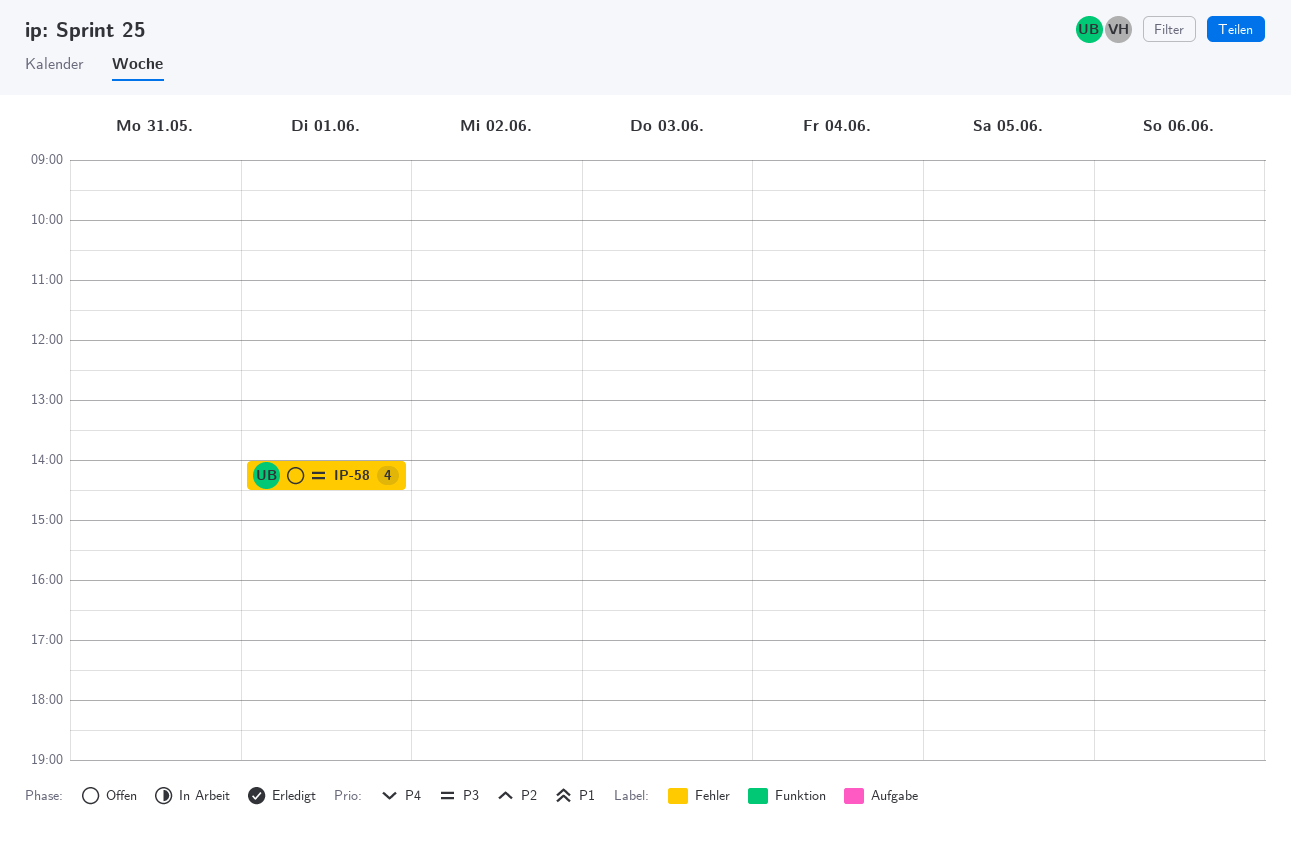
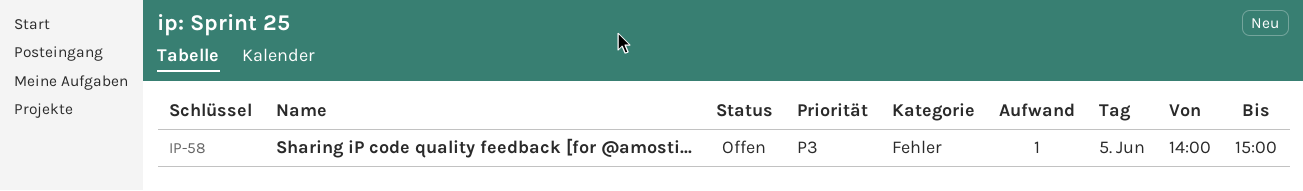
IP-58, estimate: 4 -> 1
IP-58, day: Jun 1 -> Jun 5
IP-58, ends: 14:30 -> 15:00

